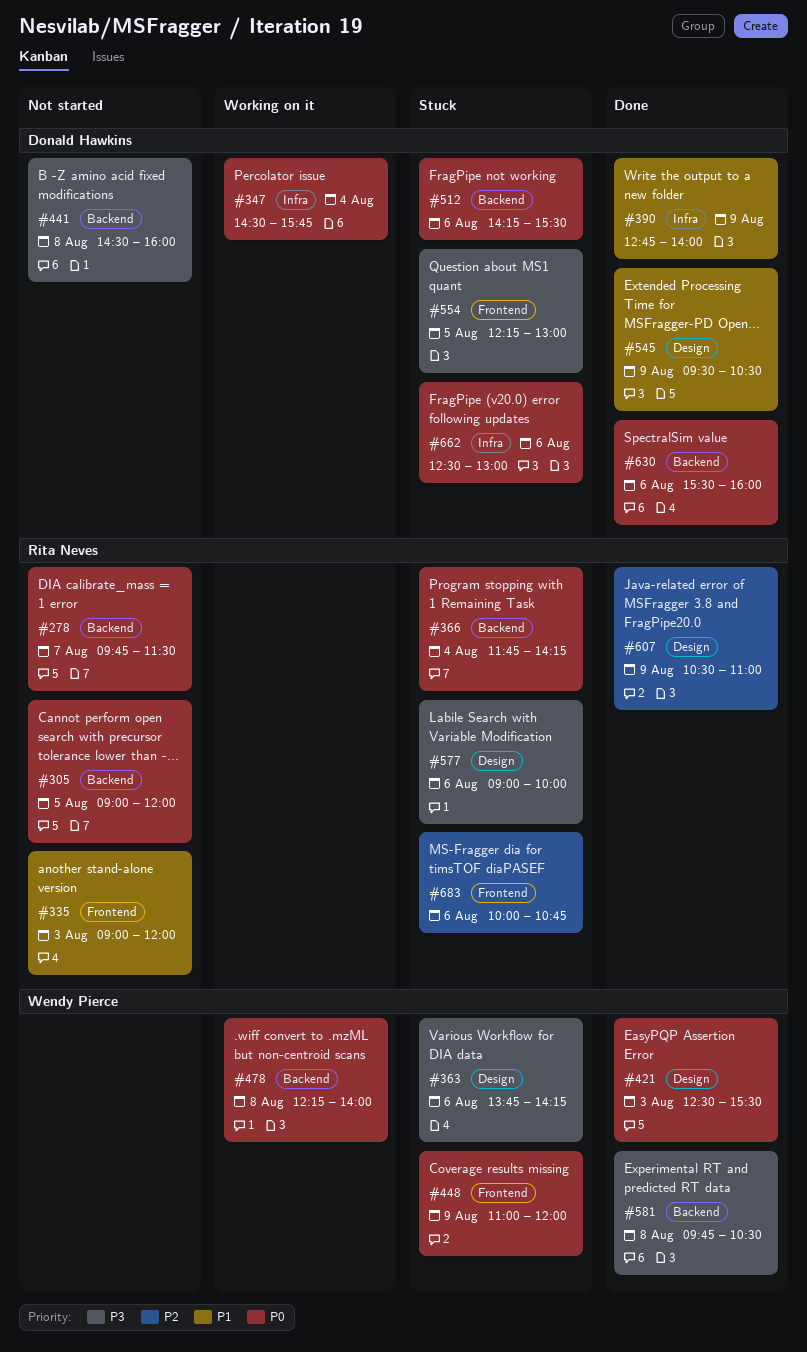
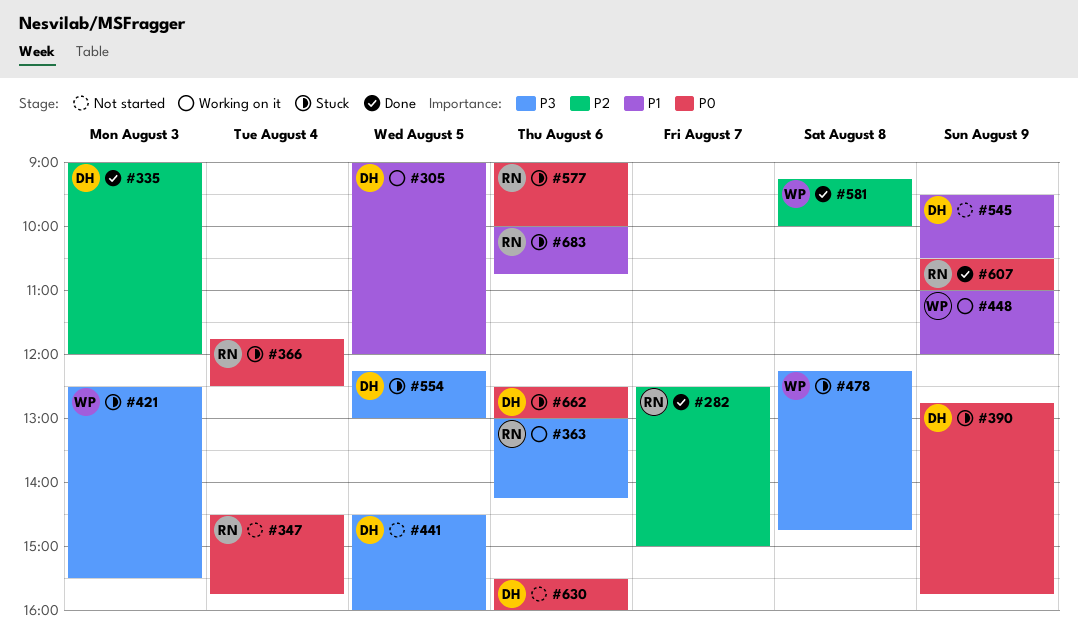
#278: present -> none
#282: none -> present
#305, status: Not started -> Working on it
#305, owner: Rita Neves -> Donald Hawkins
#305, priority: P0 -> P1
#335, status: Not started -> Done
#335, owner: Rita Neves -> Donald Hawkins
#335, priority: P1 -> P2
#347, status: Working on it -> Not started
#347, owner: Donald Hawkins -> Rita Neves
#363, status: Stuck -> Working on it
#363, owner: Wendy Pierce -> Rita Neves
#363, begins: 13:45 -> 13:00
#366, ends: 14:15 -> 12:30
#390, status: Done -> Stuck
#390, priority: P1 -> P0
#390, ends: 14:00 -> 15:45
#421, status: Done -> Stuck
#421, priority: P0 -> P3
#441, day: Aug 8 -> Aug 5
#448, status: Stuck -> Working on it
#448, priority: P0 -> P1
#478, status: Working on it -> Stuck
#478, priority: P0 -> P3
#478, ends: 14:00 -> 14:45
#512: present -> none
#545, status: Done -> Not started
#577, priority: P3 -> P0
#581, priority: P3 -> P2
#581, begins: 09:45 -> 09:15
#581, ends: 10:30 -> 10:00
#607, priority: P2 -> P0
#630, status: Done -> Not started
#683, priority: P2 -> P1

